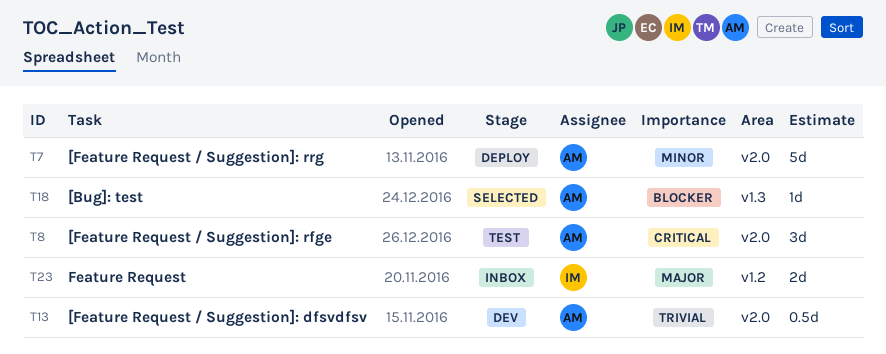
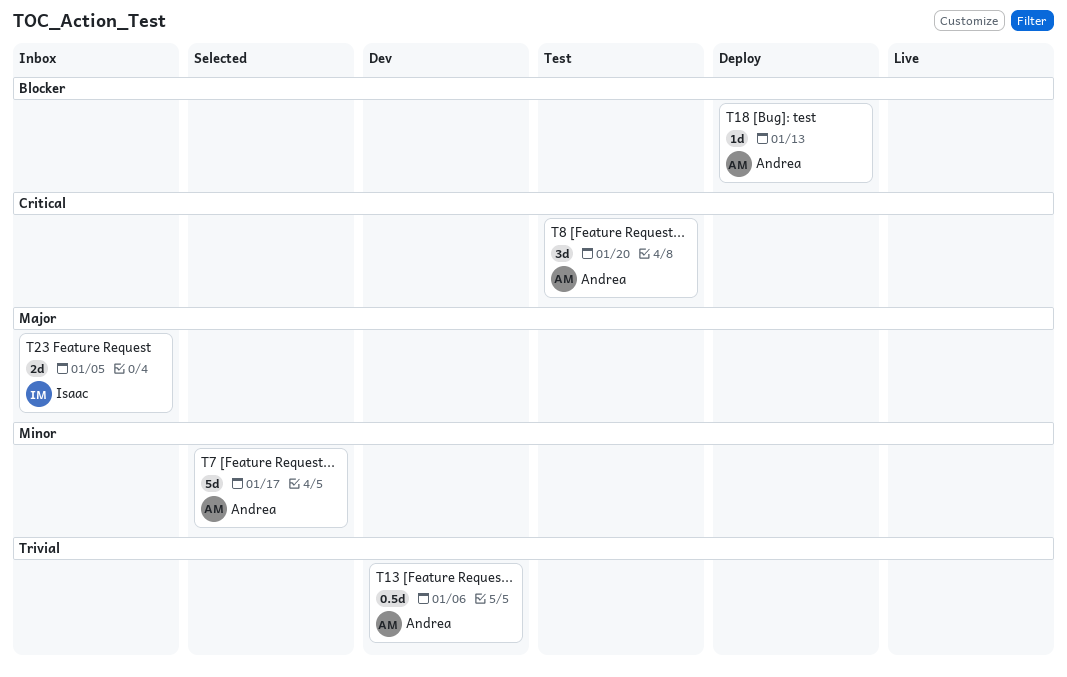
T7, status: Deploy -> Selected
T18, status: Selected -> Deploy

